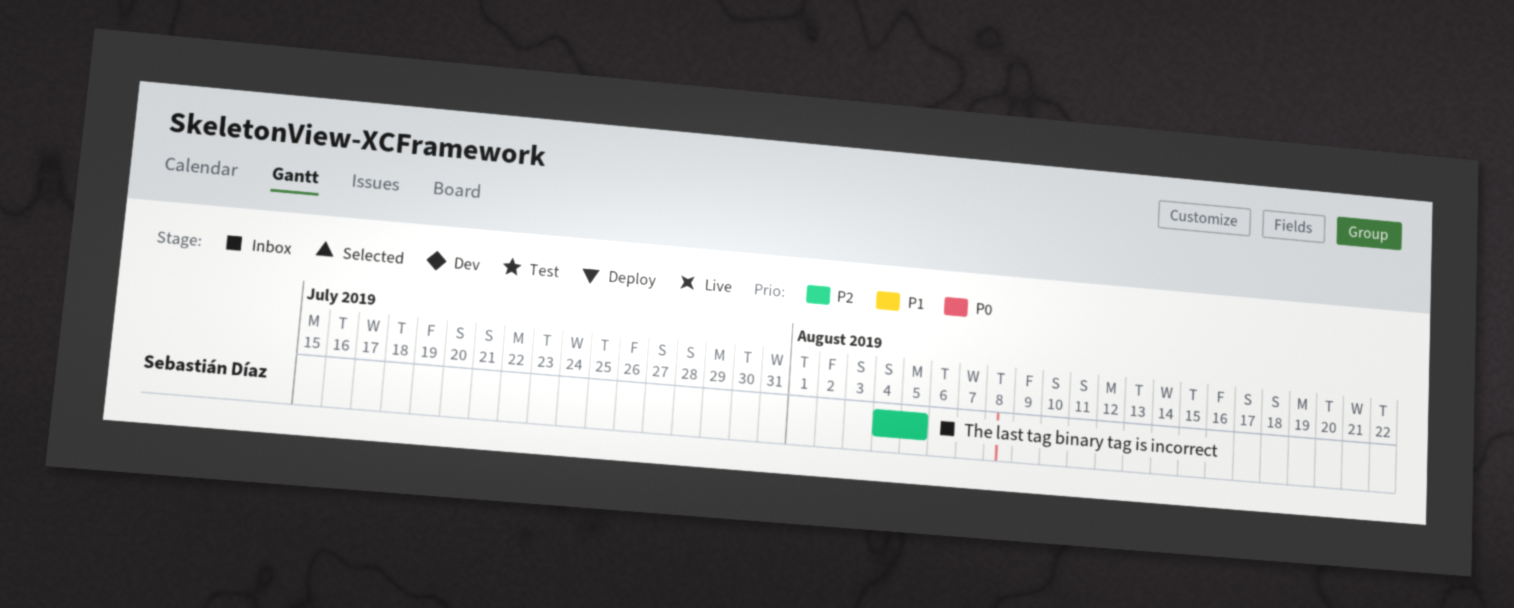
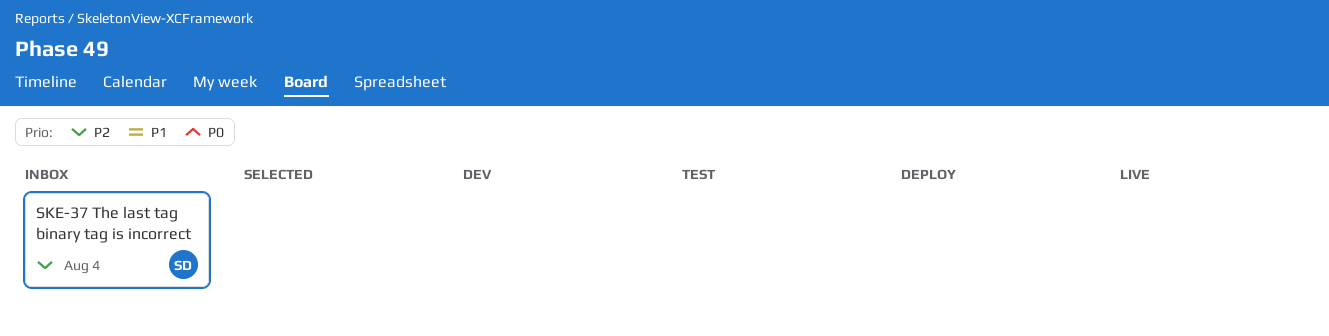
The last tag binary tag is incorrect, due: Aug 5 -> Aug 4

